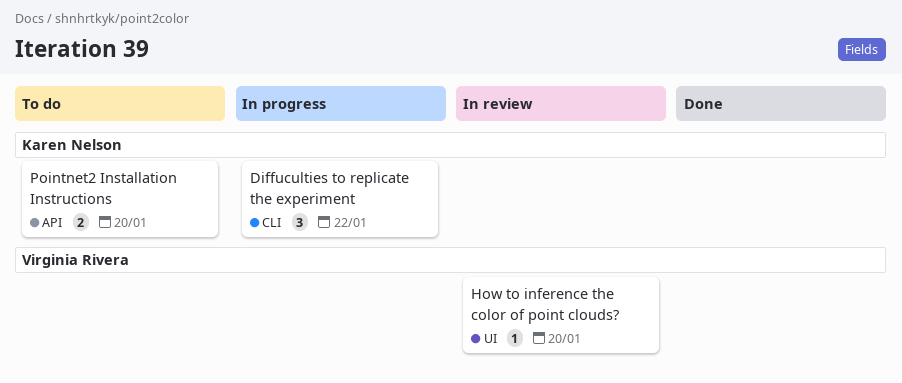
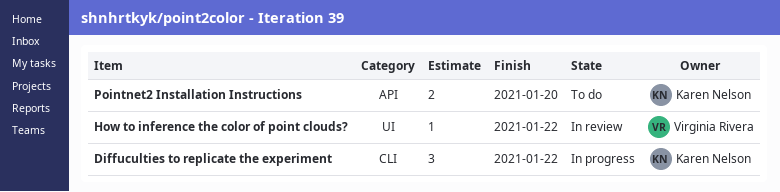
How to inference the color of point clouds?, due: Jan 20 -> Jan 22

